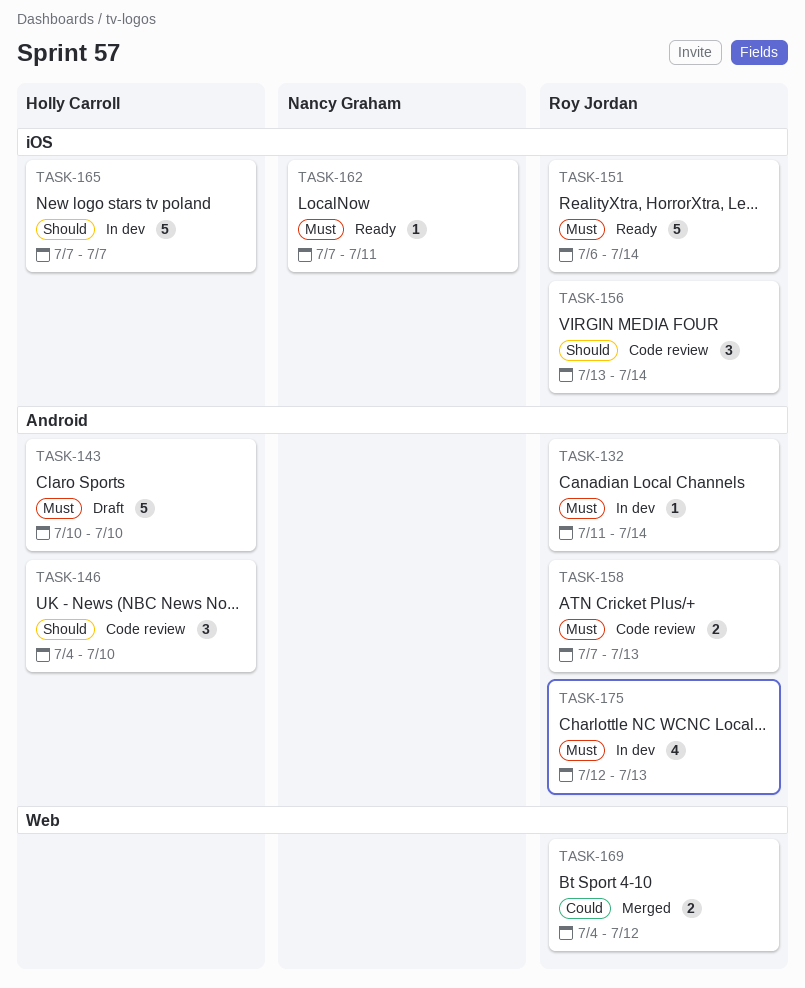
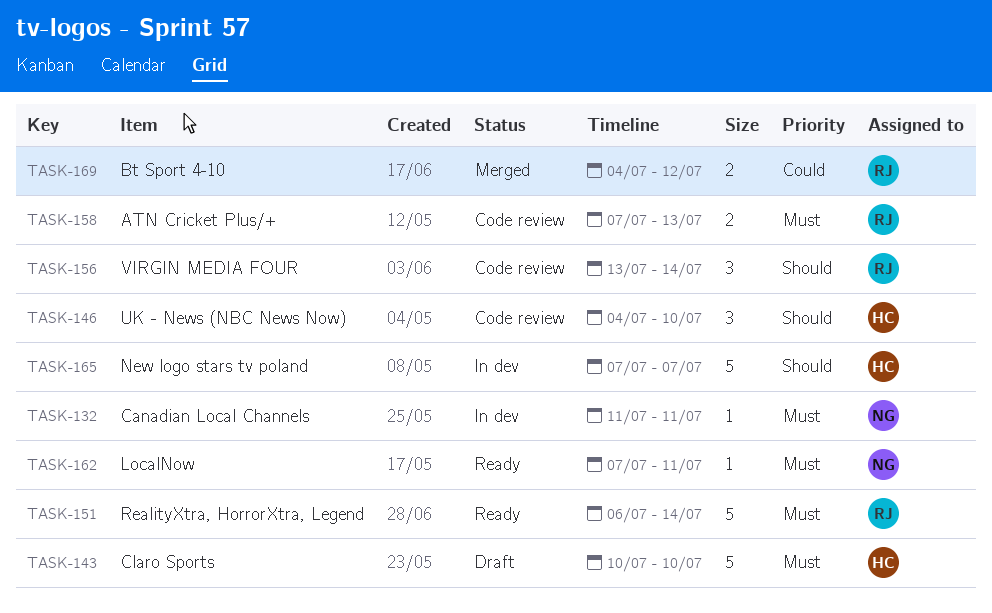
TASK-132, owner: Roy Jordan -> Nancy Graham
TASK-132, due: Jul 14 -> Jul 11
TASK-175: present -> none

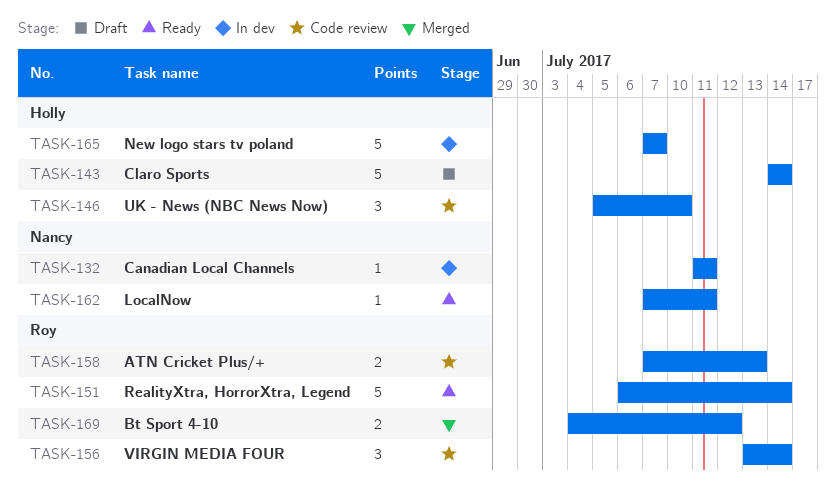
TASK-143, start: Jul 10 -> Jul 14
TASK-143, due: Jul 10 -> Jul 14
TASK-146, start: Jul 4 -> Jul 5

